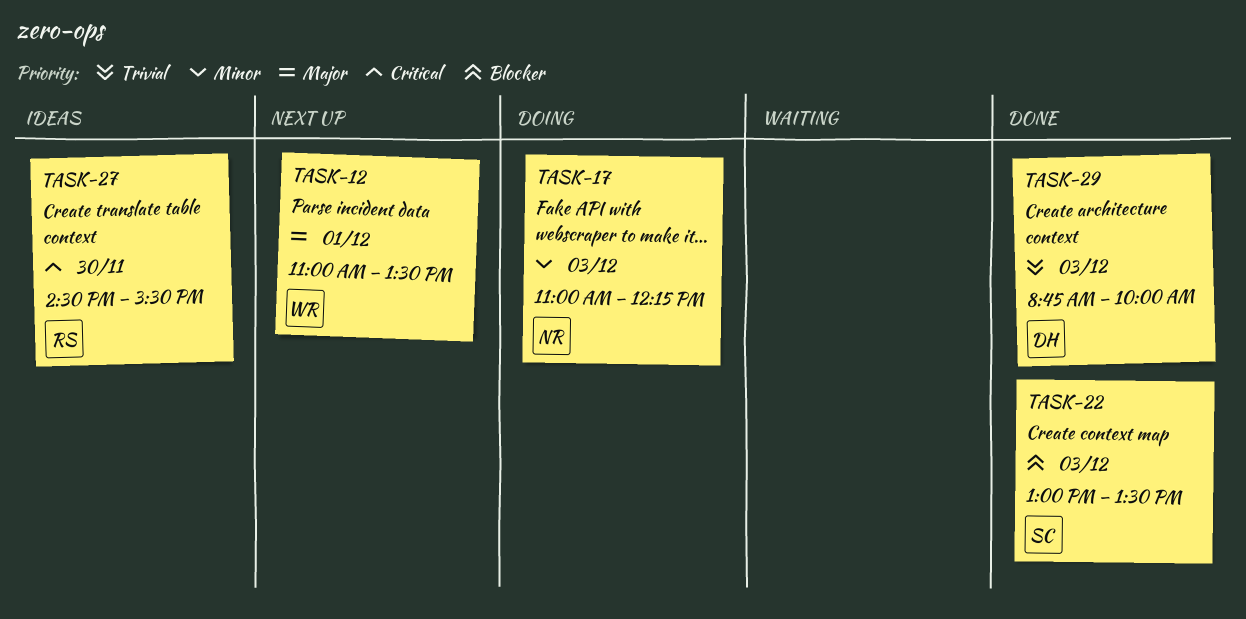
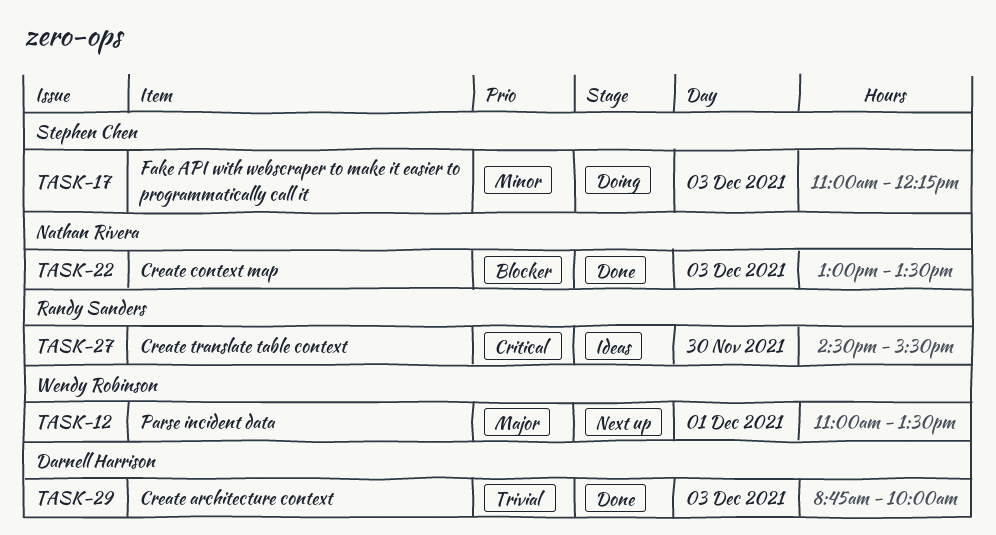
TASK-17, owner: Nathan Rivera -> Stephen Chen
TASK-22, owner: Stephen Chen -> Nathan Rivera

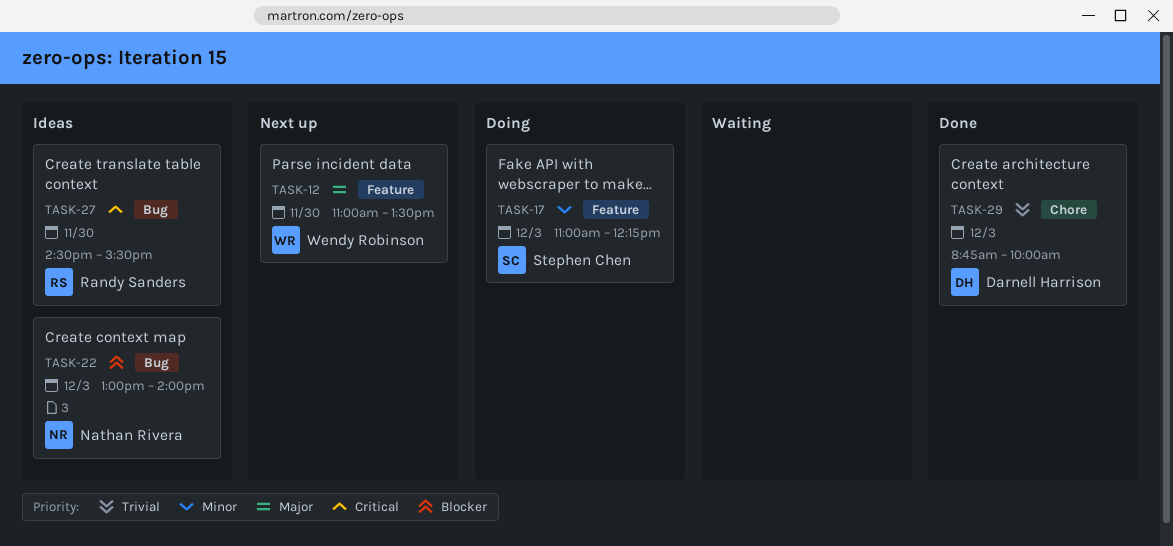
TASK-12, day: Dec 1 -> Nov 30
TASK-22, status: Done -> Ideas
TASK-22, ends: 13:30 -> 14:00

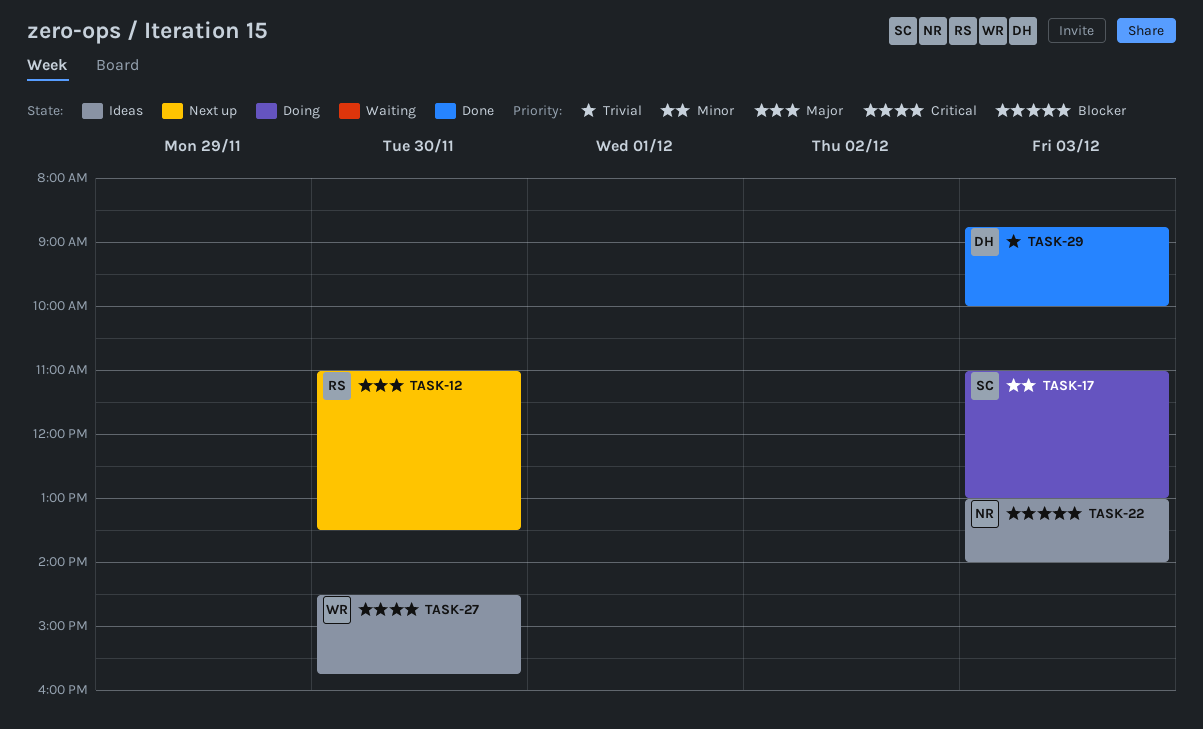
TASK-12, owner: Wendy Robinson -> Randy Sanders
TASK-17, ends: 12:15 -> 13:00
TASK-27, owner: Randy Sanders -> Wendy Robinson
TASK-27, ends: 15:30 -> 15:45

